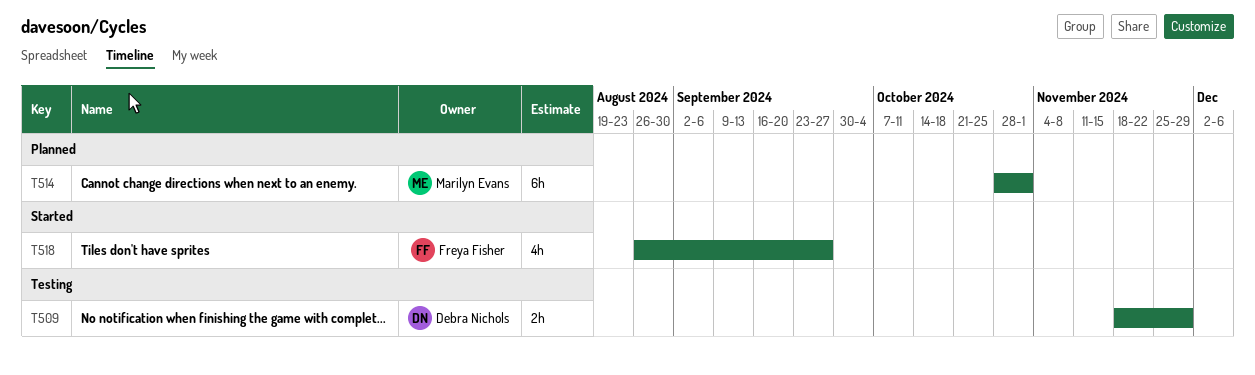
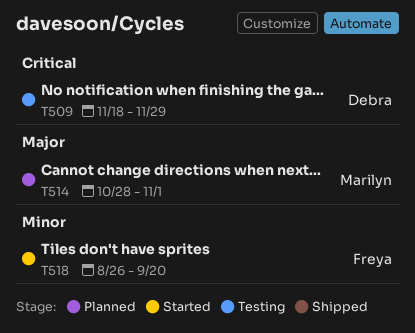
T518, due: Sep 27 -> Sep 20

